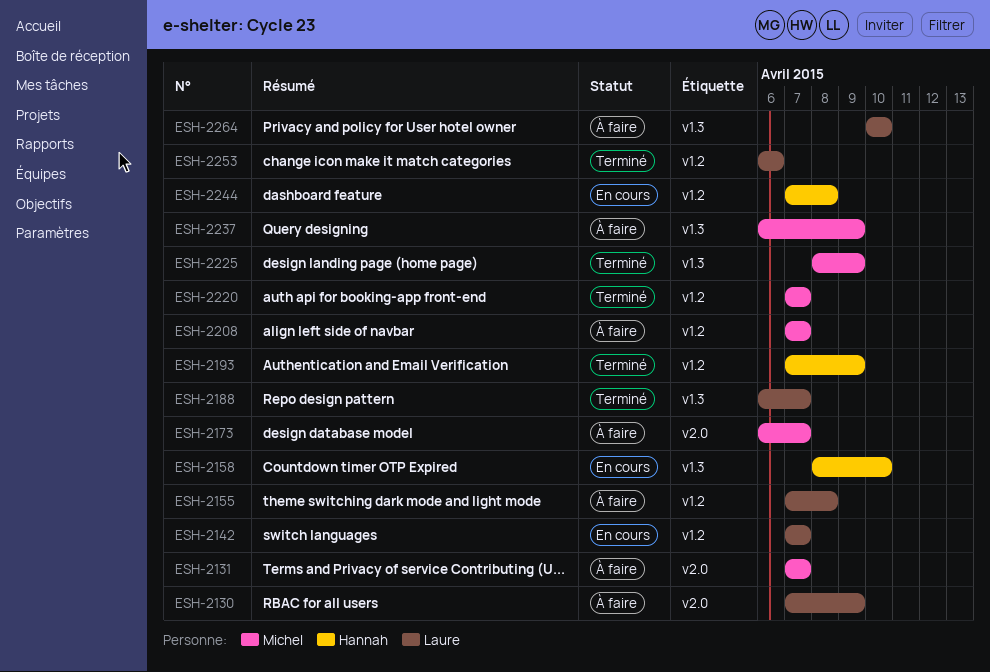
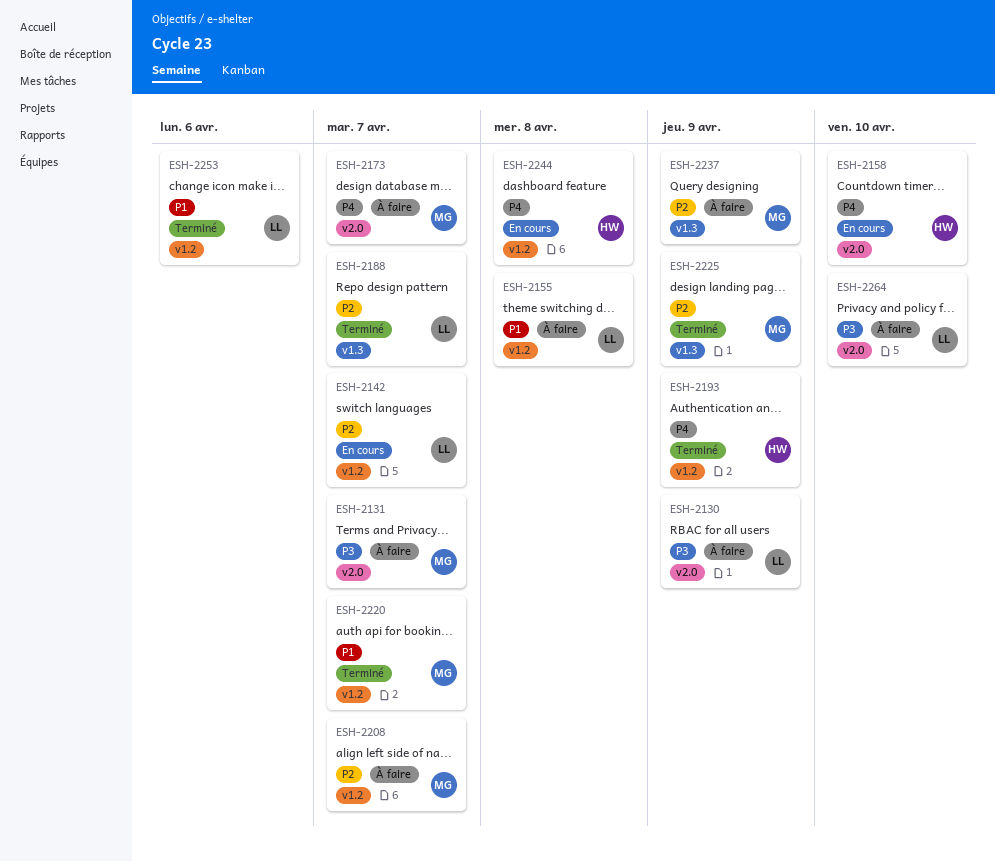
ESH-2158, label: v1.3 -> v2.0
ESH-2264, label: v1.3 -> v2.0

